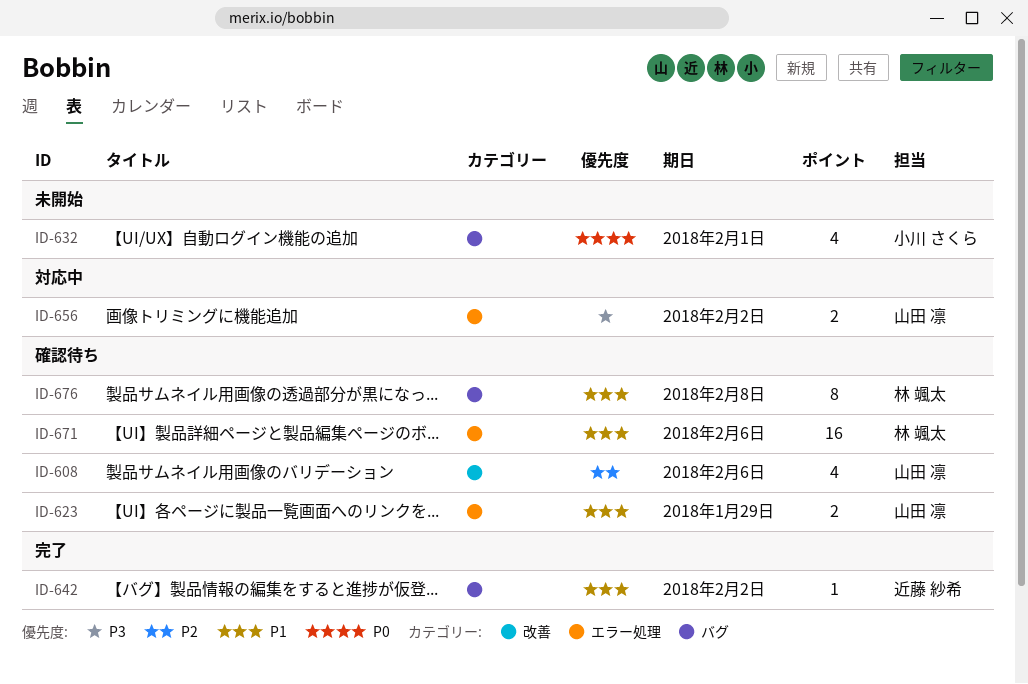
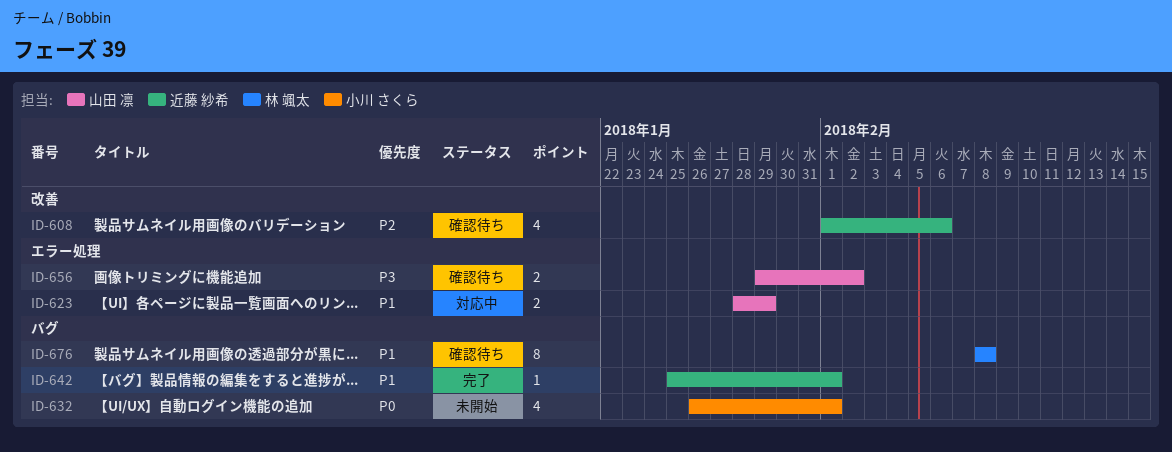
ID-608, owner: 山田 凛 -> 近藤 紗希
ID-623, status: 確認待ち -> 対応中
ID-642, due: Feb 2 -> Feb 1
ID-656, status: 対応中 -> 確認待ち
ID-671: present -> none

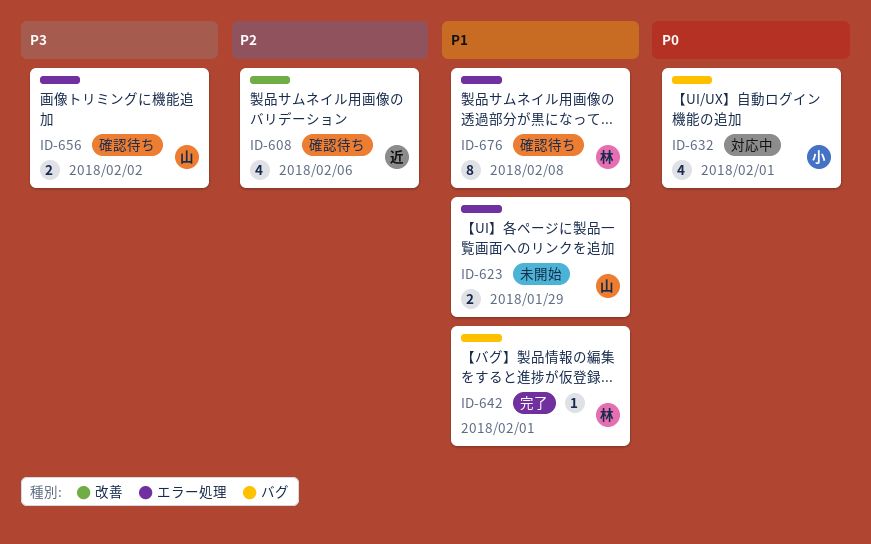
ID-623, status: 対応中 -> 未開始
ID-632, status: 未開始 -> 対応中
ID-642, owner: 近藤 紗希 -> 林 颯太
ID-676, label: バグ -> エラー処理

